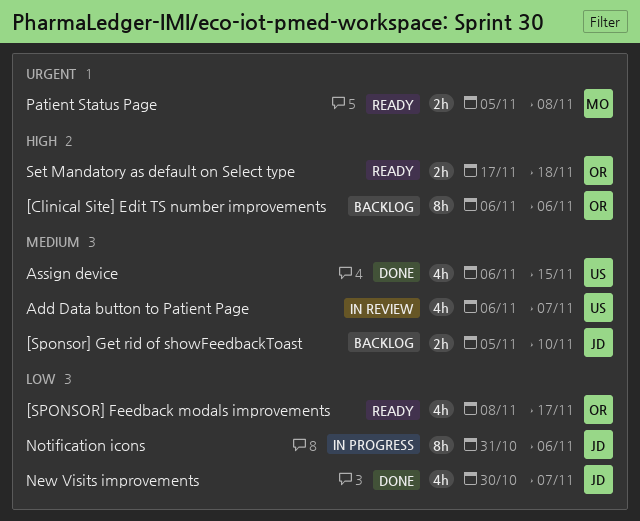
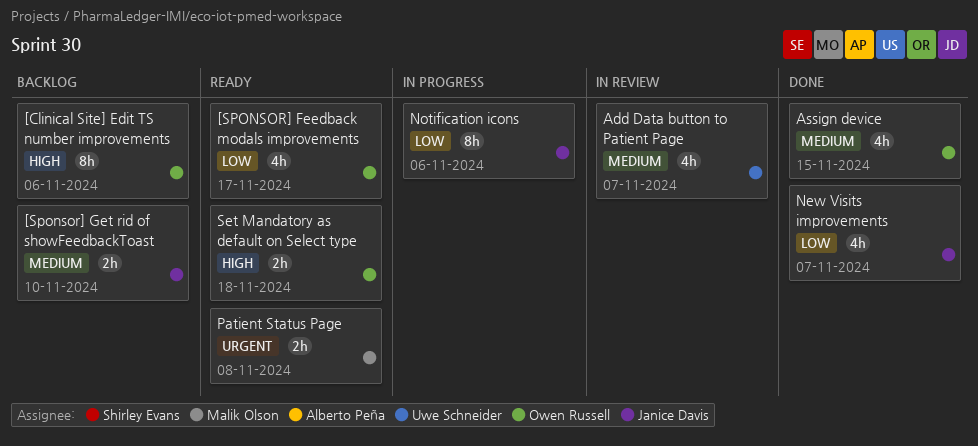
Assign device, owner: Uwe Schneider -> Owen Russell

